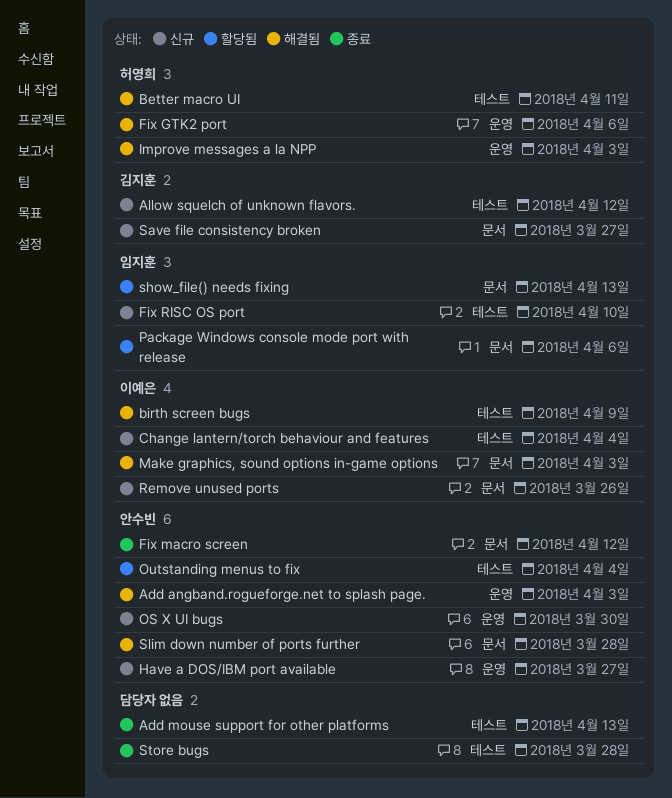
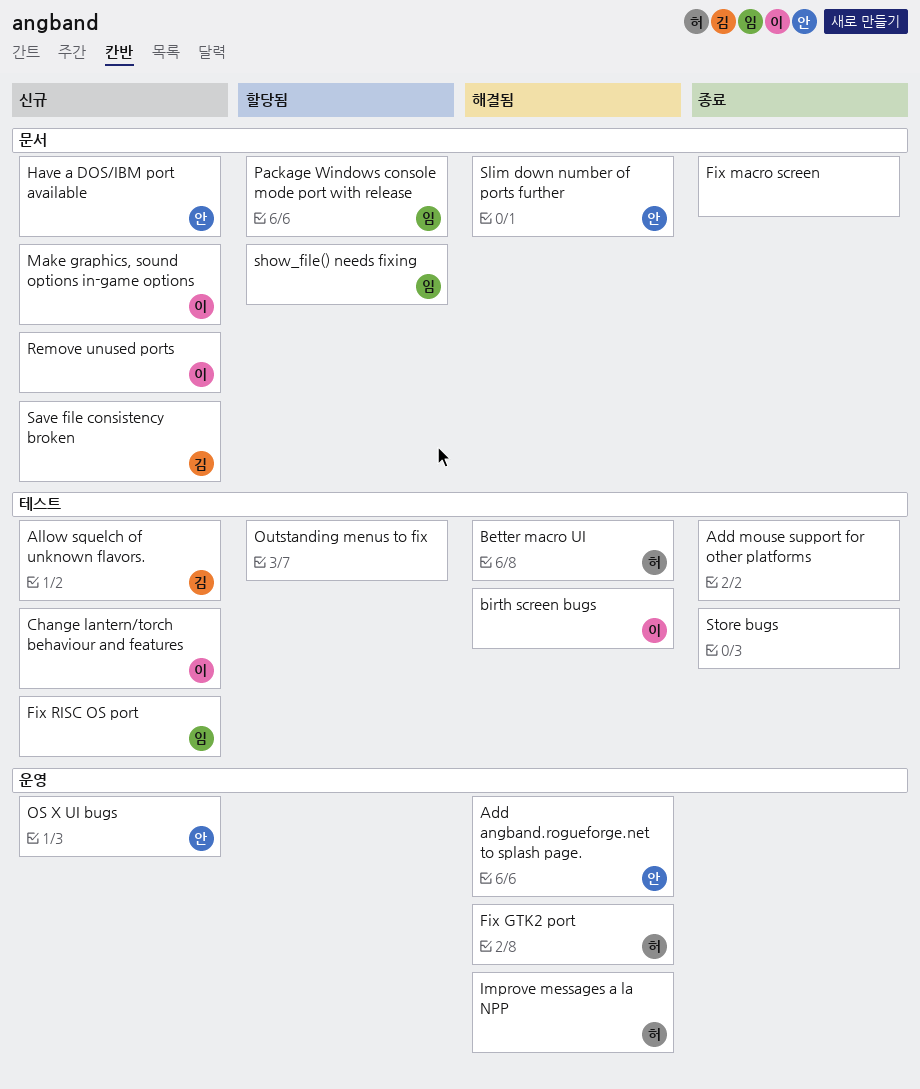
Fix macro screen, owner: 안수빈 -> none
Have a DOS/IBM port available, label: 운영 -> 문서
Make graphics, sound options in-game options, status: 해결됨 -> 신규
Outstanding menus to fix, owner: 안수빈 -> none

